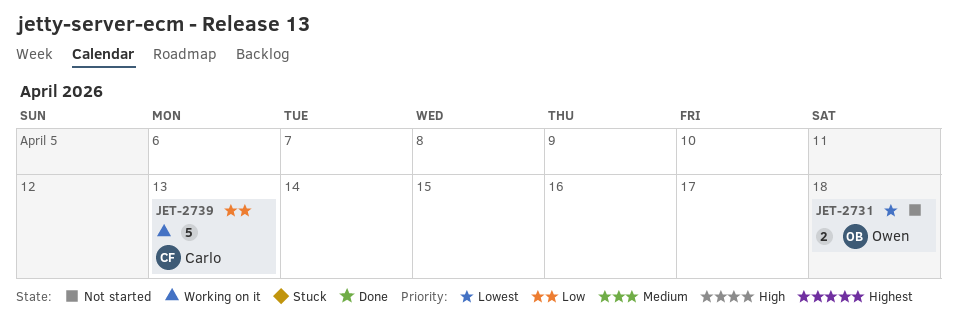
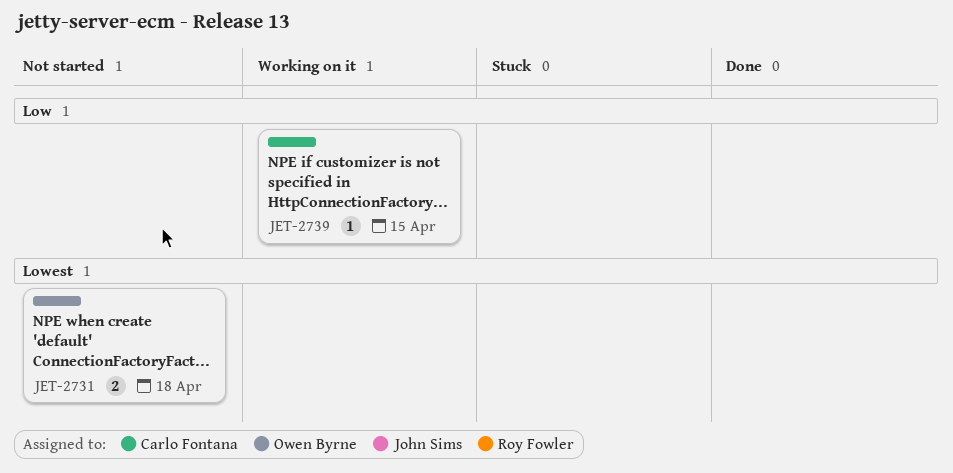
JET-2739, estimate: 5 -> 1
JET-2739, due: Apr 13 -> Apr 15

